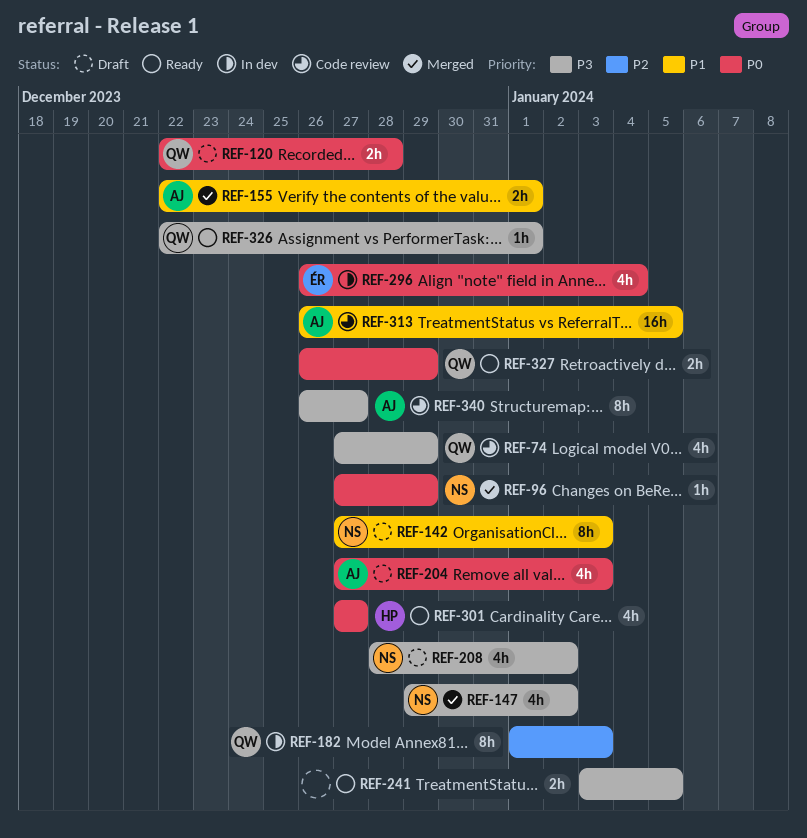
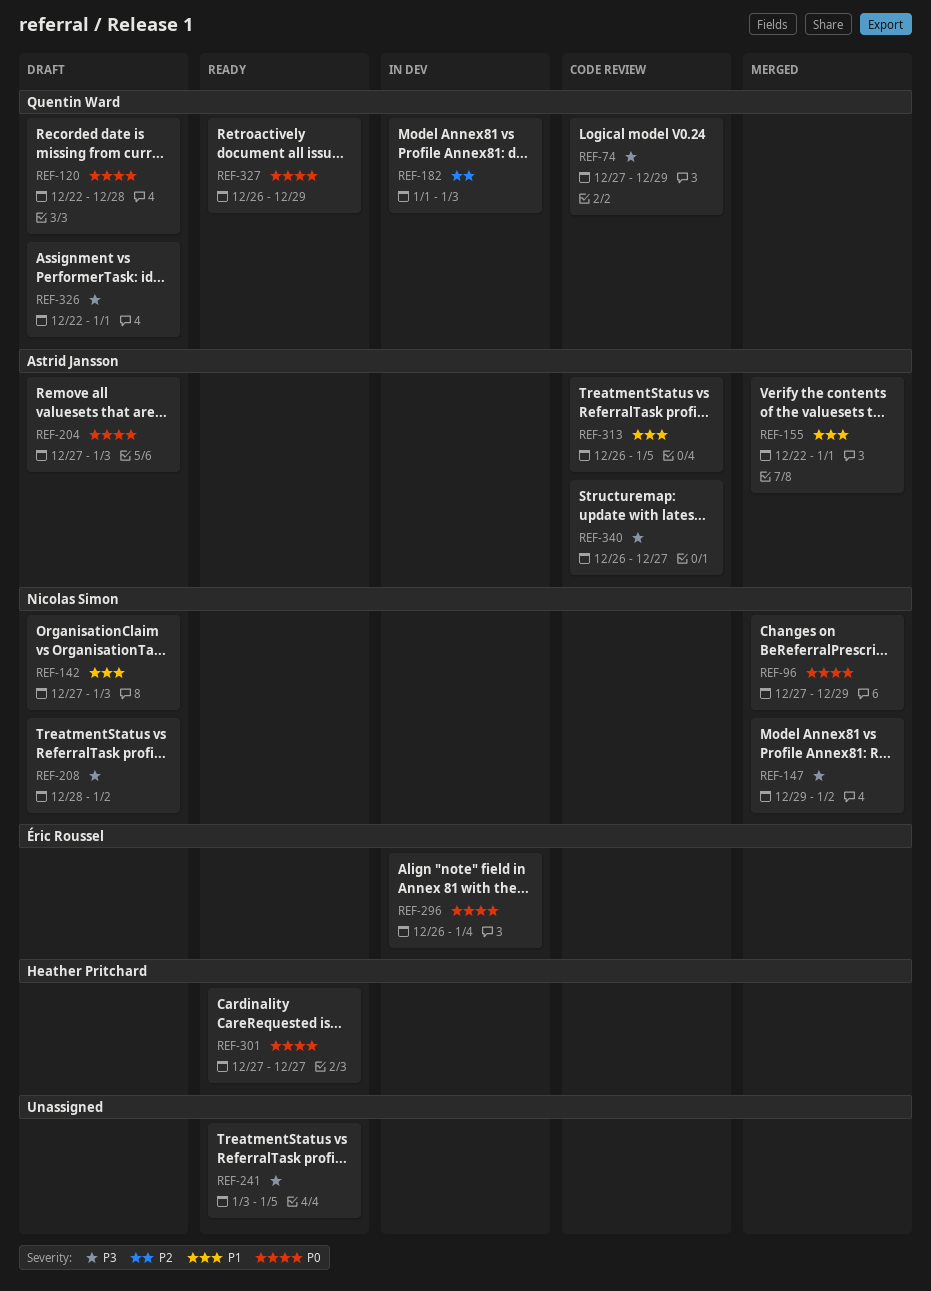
REF-326, status: Ready -> Draft

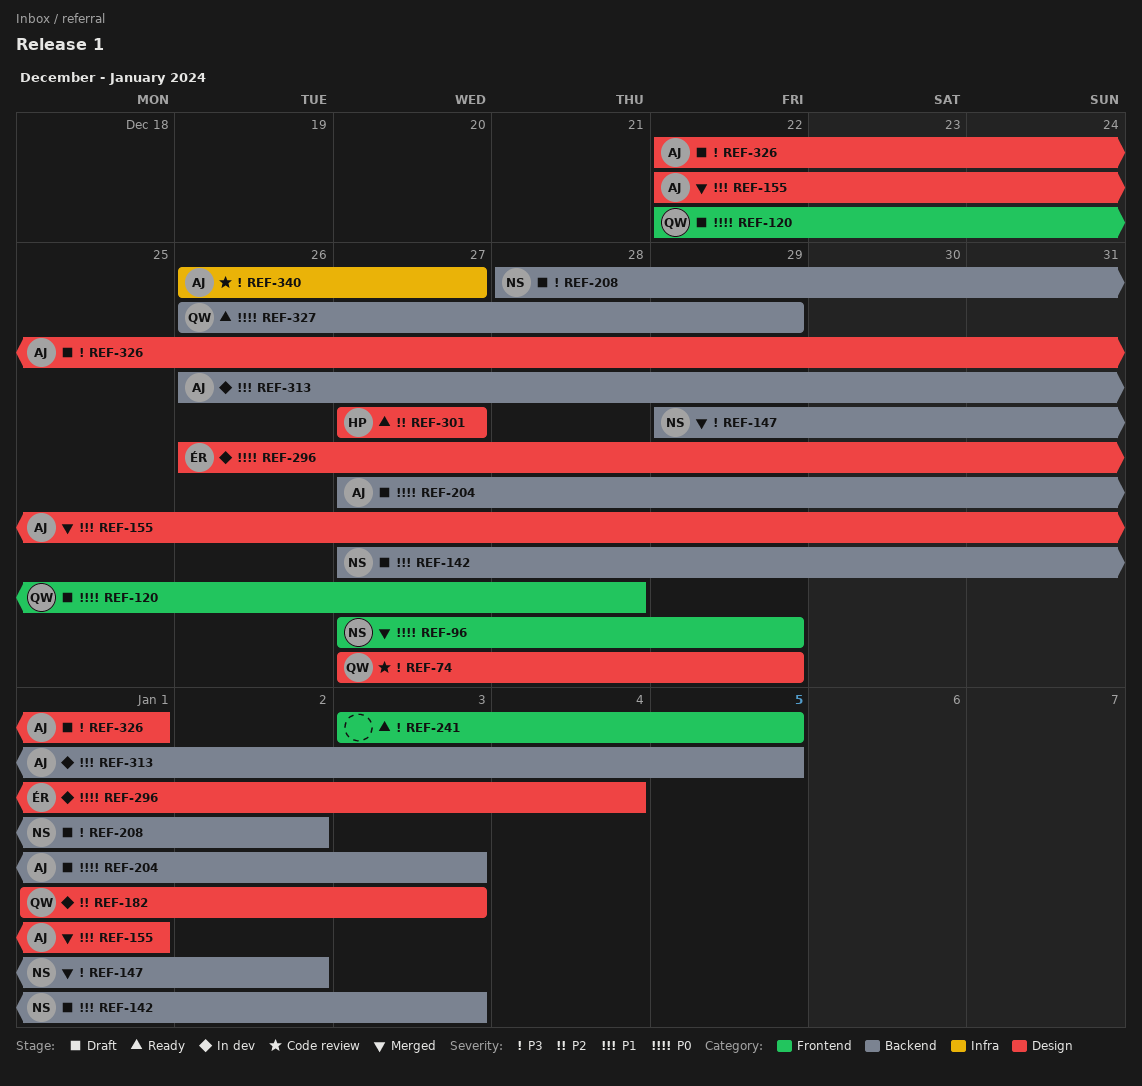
REF-301, priority: P0 -> P2
REF-313, status: Code review -> In dev
REF-326, owner: Quentin Ward -> Astrid Jansson

